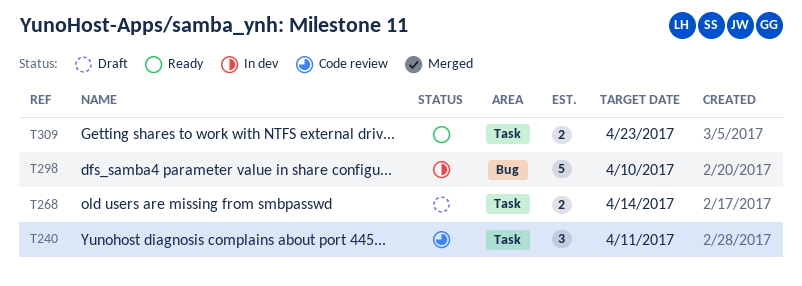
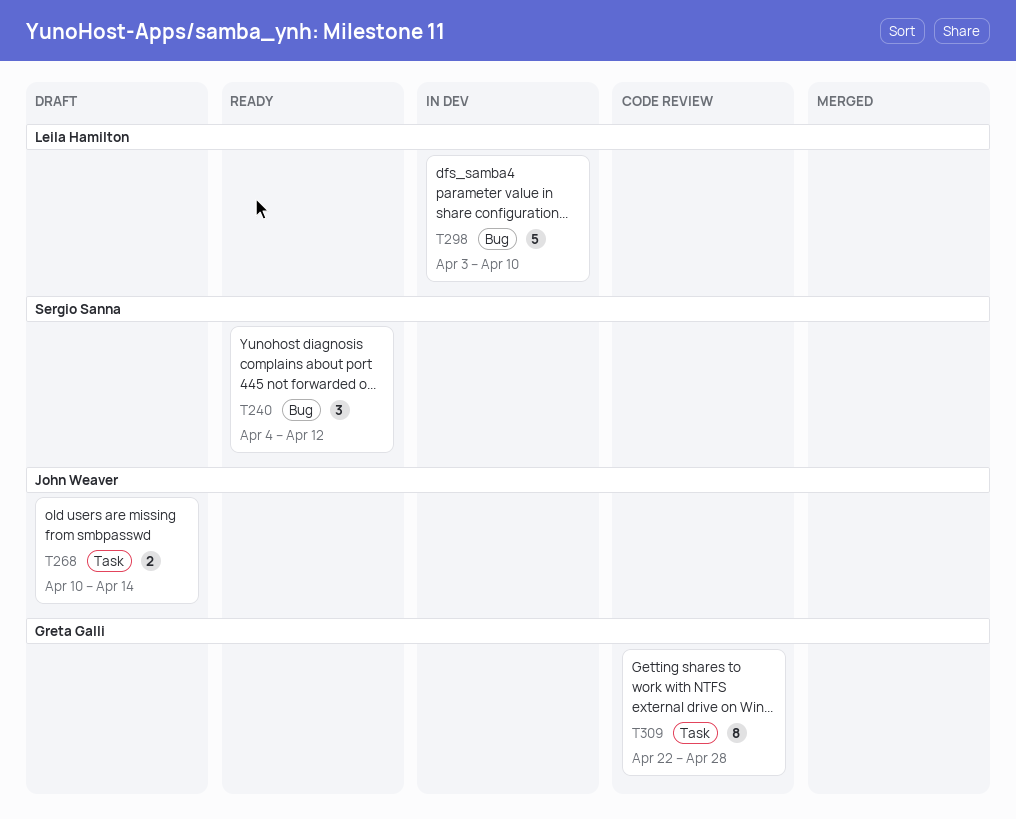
T240, status: Code review -> Ready
T240, label: Task -> Bug
T240, due: Apr 11 -> Apr 12
T309, status: Ready -> Code review
T309, estimate: 2 -> 8
T309, due: Apr 23 -> Apr 28

